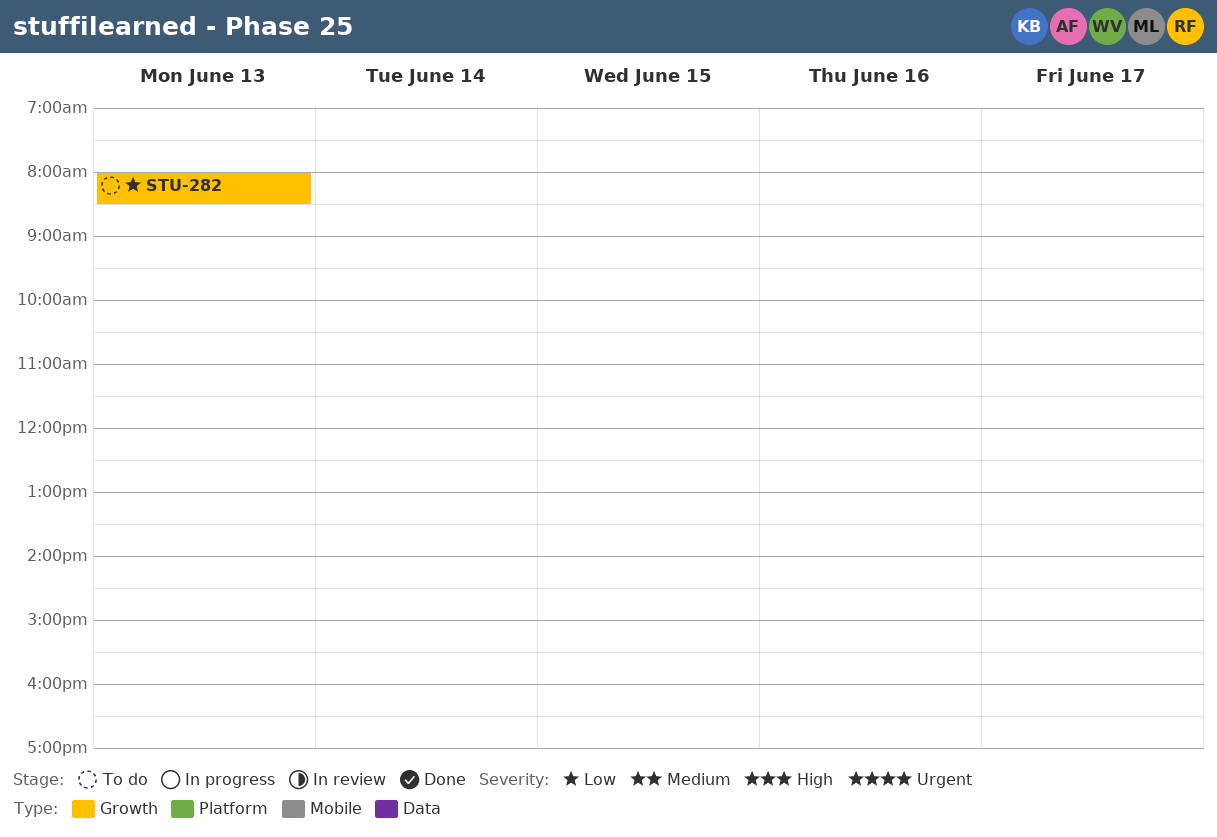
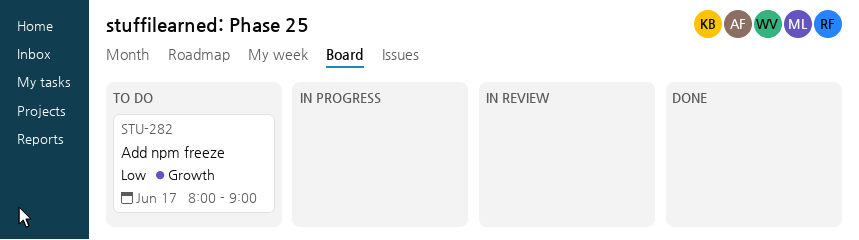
STU-282, day: Jun 13 -> Jun 17
STU-282, ends: 08:30 -> 09:00

